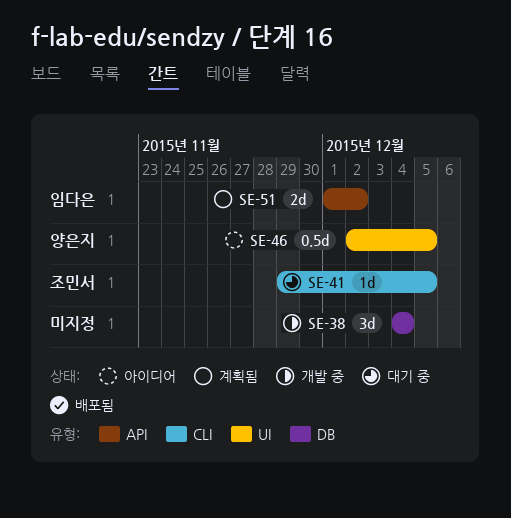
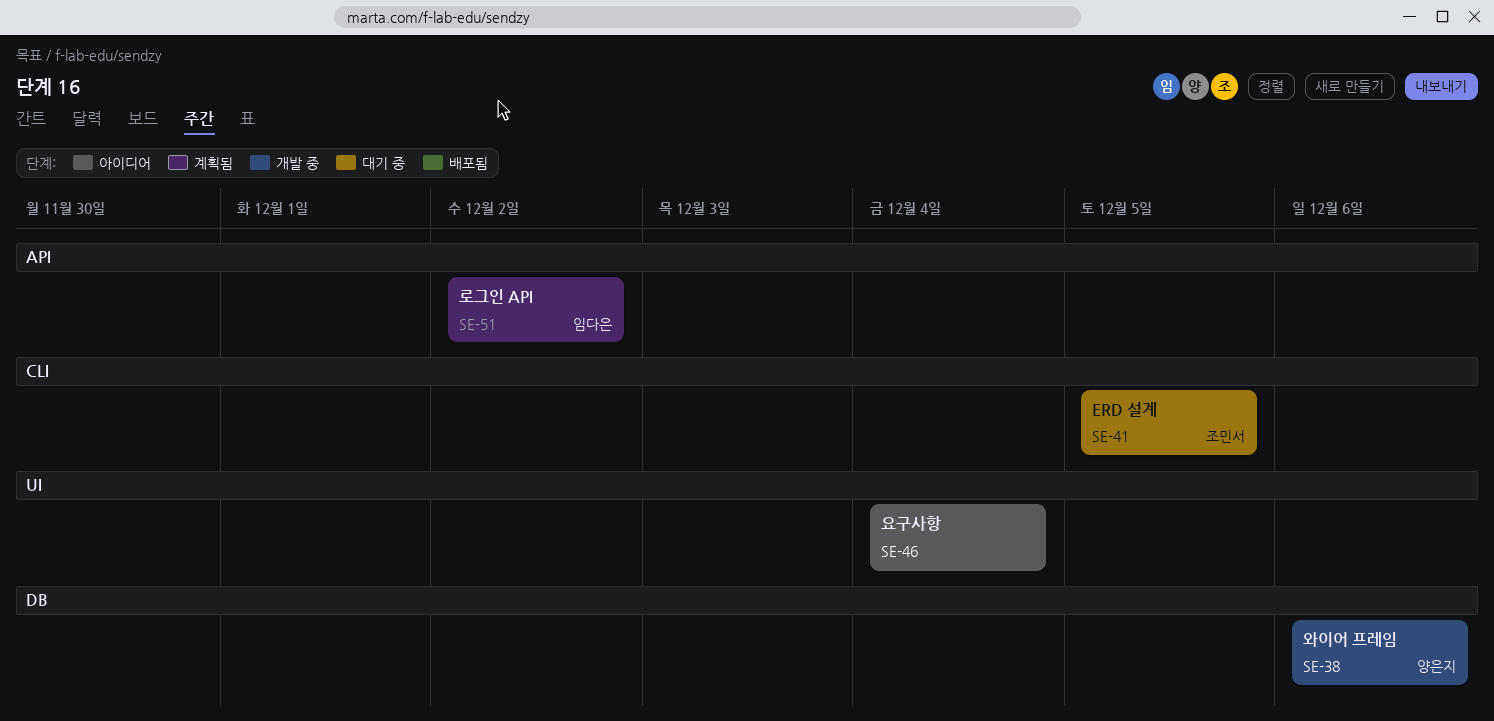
SE-38, owner: none -> 양은지
SE-38, due: Dec 4 -> Dec 6
SE-46, owner: 양은지 -> none
SE-46, due: Dec 5 -> Dec 4

